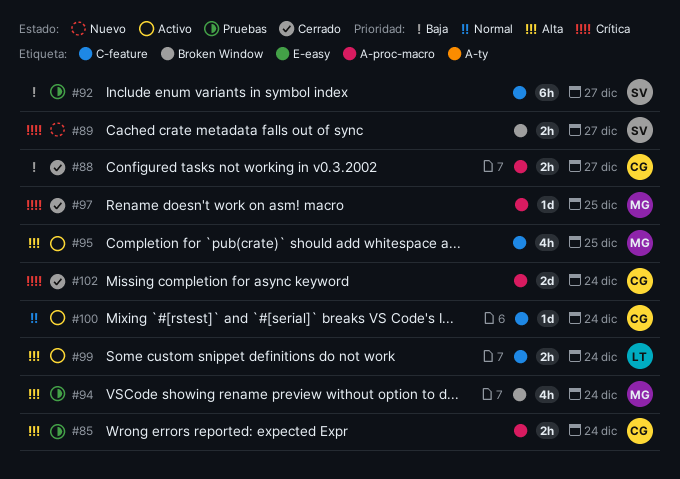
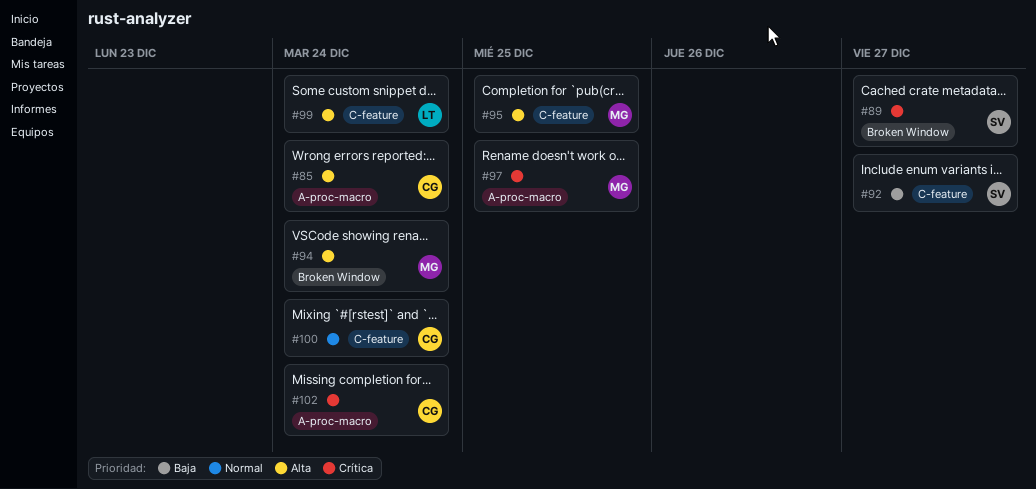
#88: present -> none

